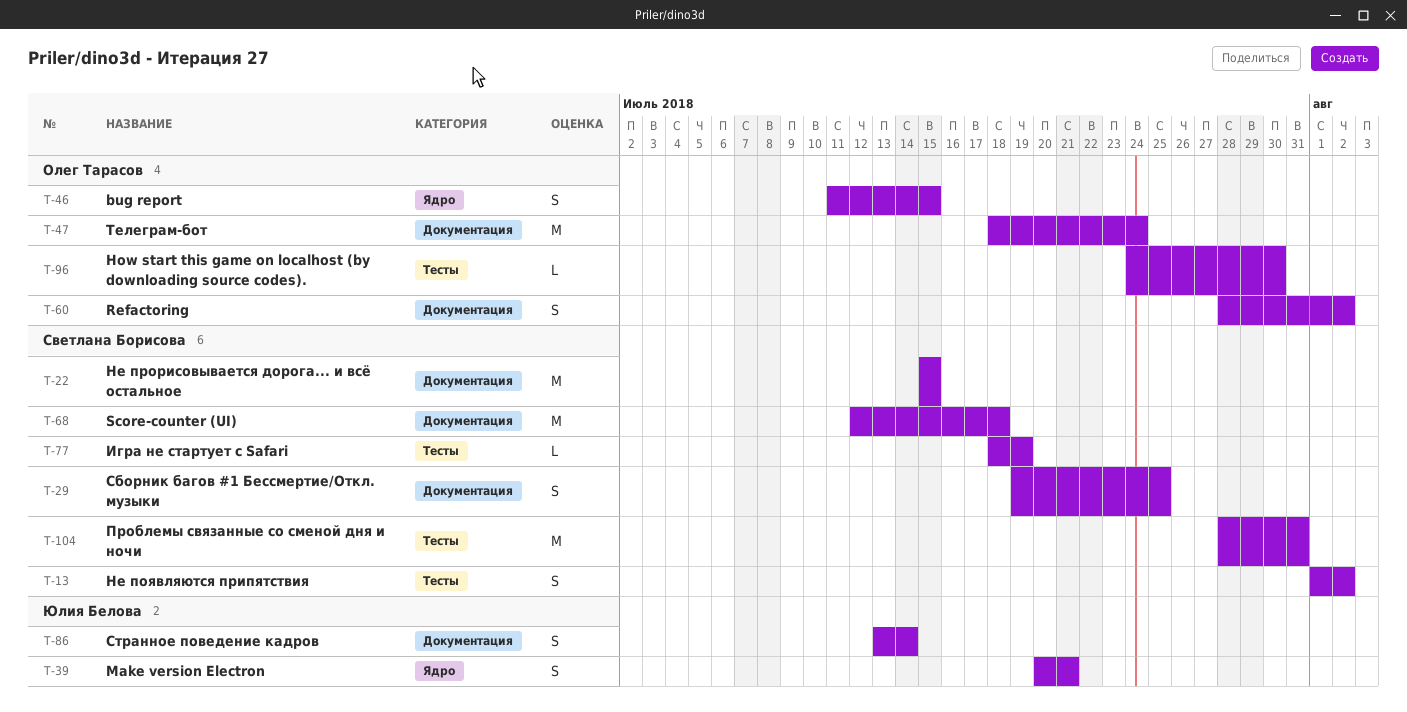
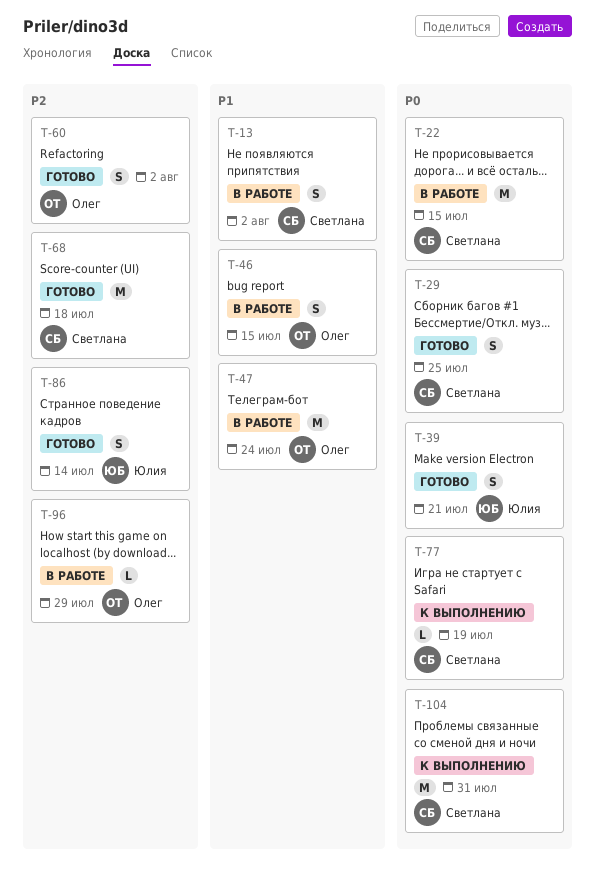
T-96, due: Jul 30 -> Jul 29

